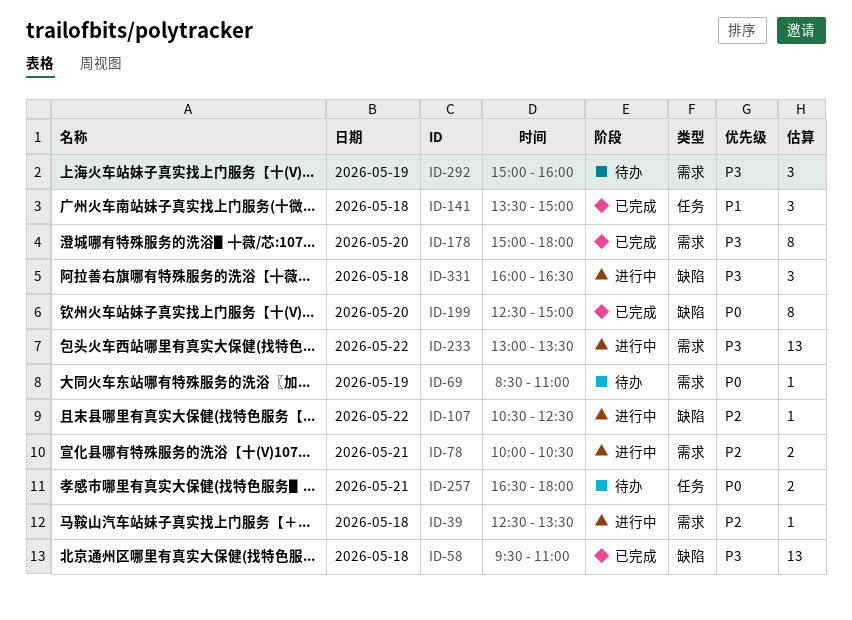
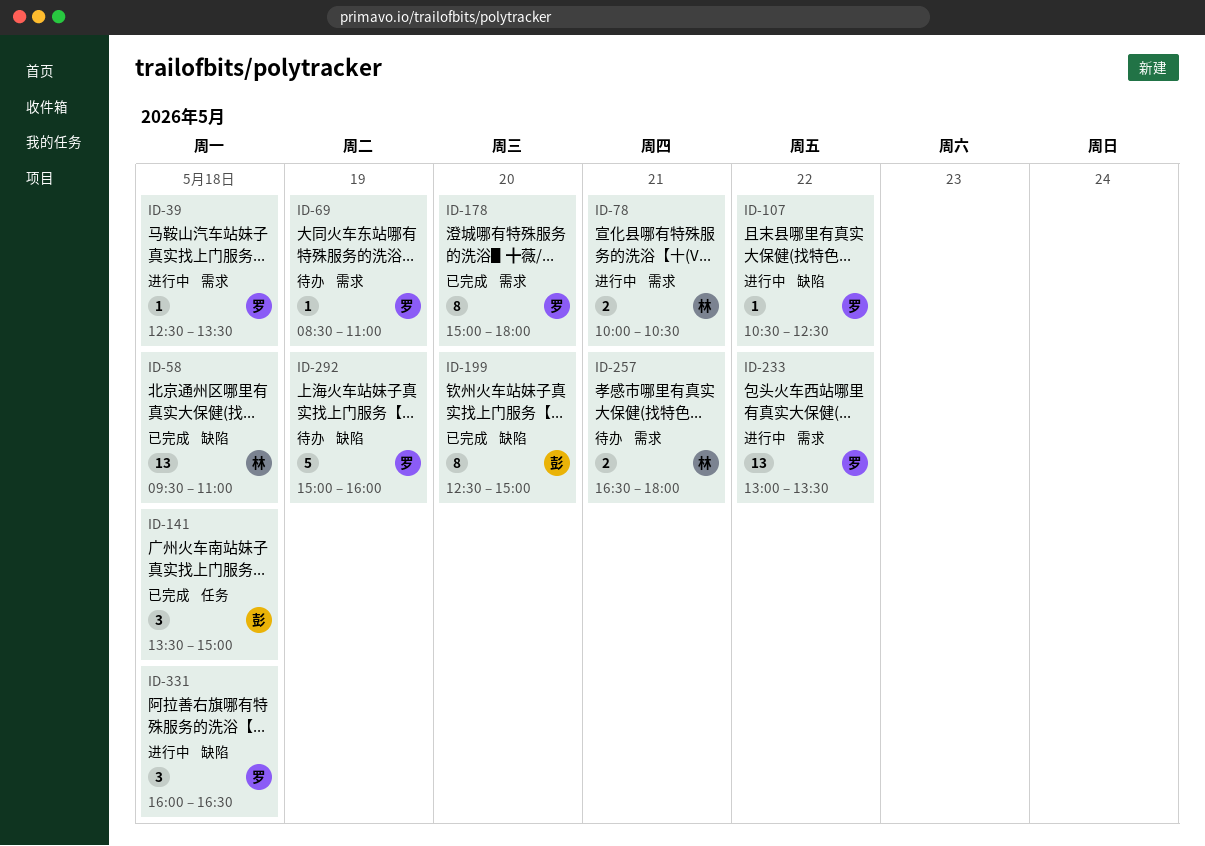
ID-257, label: 任务 -> 需求
ID-292, label: 需求 -> 缺陷
ID-292, estimate: 3 -> 5

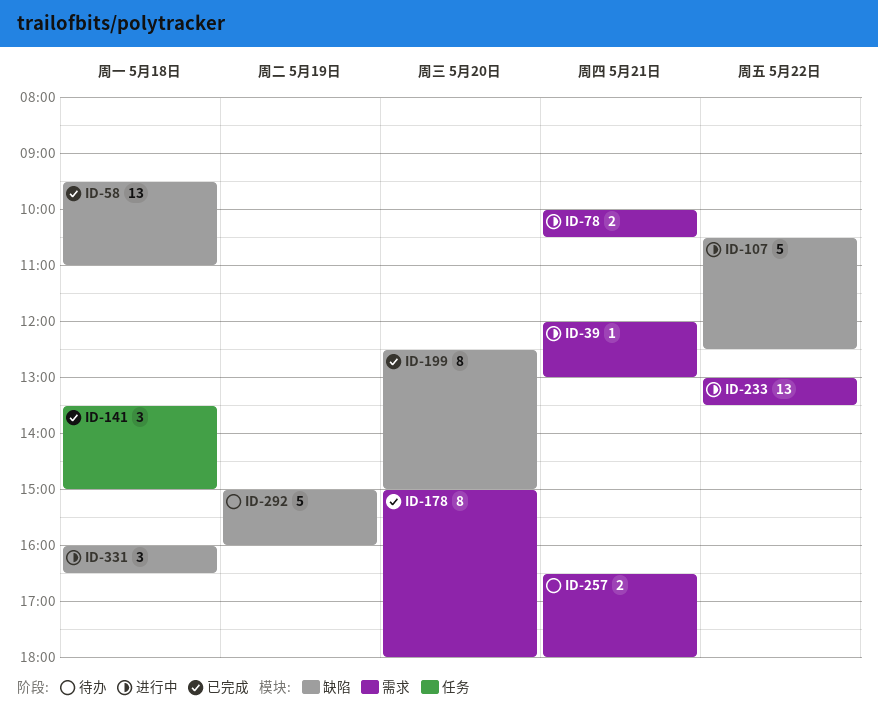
ID-39, day: May 18 -> May 21
ID-39, begins: 12:30 -> 12:00
ID-39, ends: 13:30 -> 13:00
ID-69: present -> none
ID-107, estimate: 1 -> 5

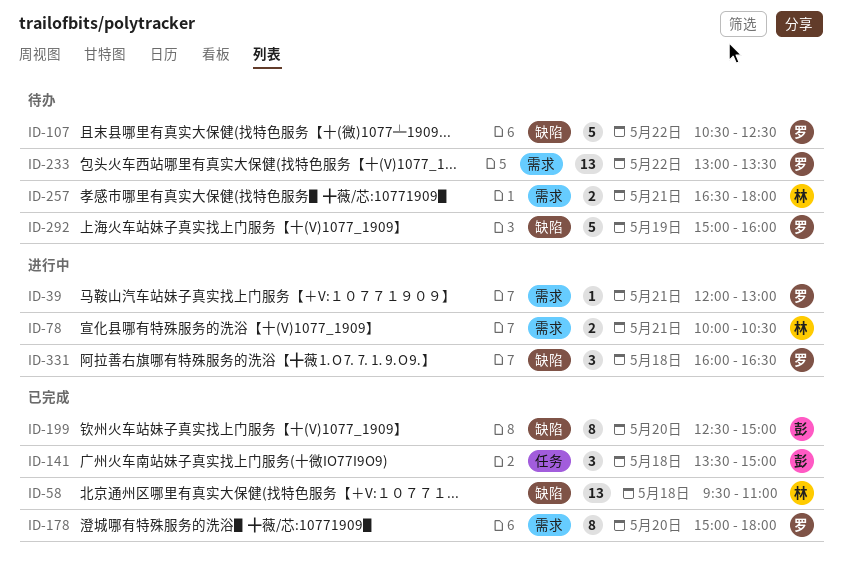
ID-107, status: 进行中 -> 待办
ID-233, status: 进行中 -> 待办

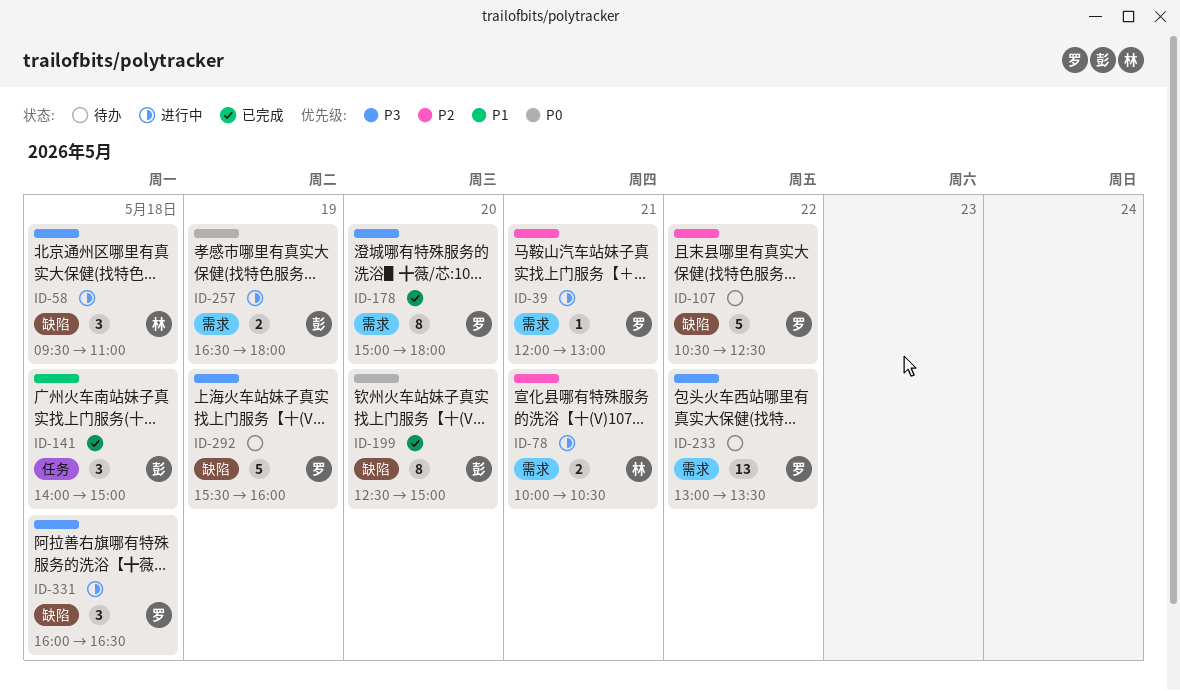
ID-58, status: 已完成 -> 进行中
ID-58, estimate: 13 -> 3
ID-141, begins: 13:30 -> 14:00
ID-257, status: 待办 -> 进行中
ID-257, owner: 林 -> 彭
ID-257, day: May 21 -> May 19
ID-292, begins: 15:00 -> 15:30

